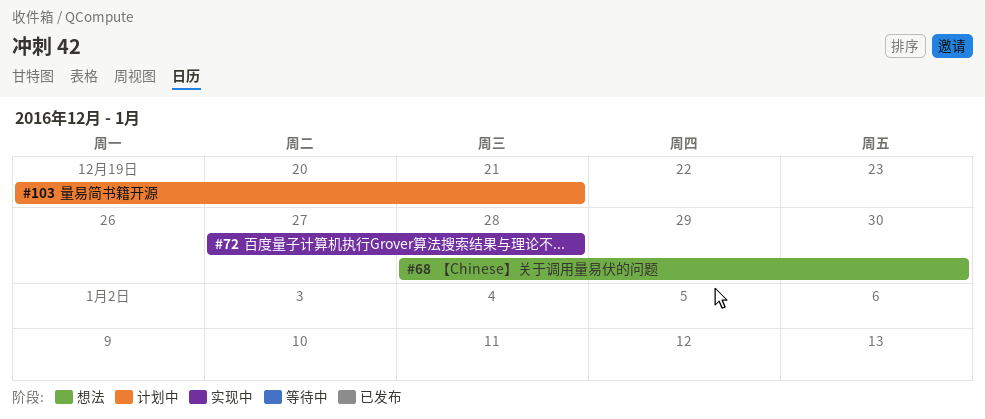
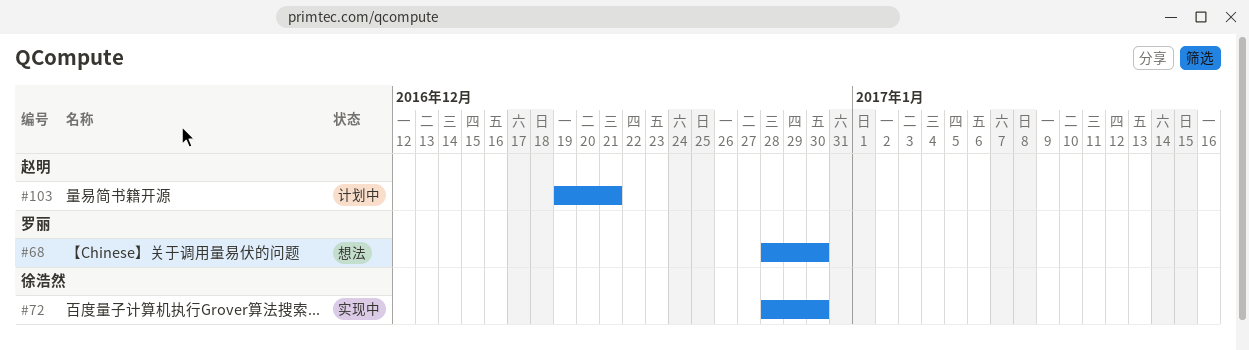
#72, start: Dec 27 -> Dec 28
#72, due: Dec 28 -> Dec 30

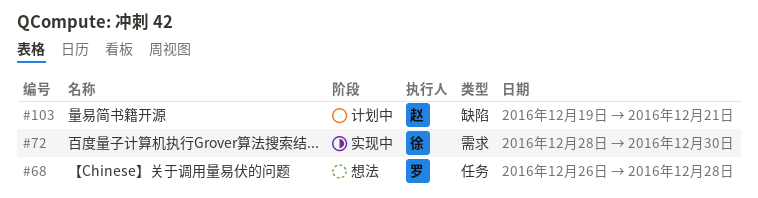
#68, start: Dec 28 -> Dec 26
#68, due: Dec 30 -> Dec 28

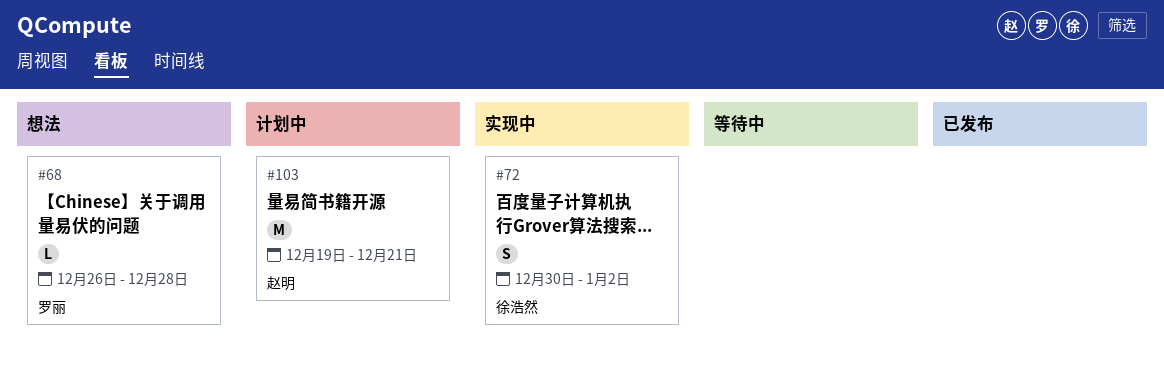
#72, start: Dec 28 -> Dec 30
#72, due: Dec 30 -> Jan 2

